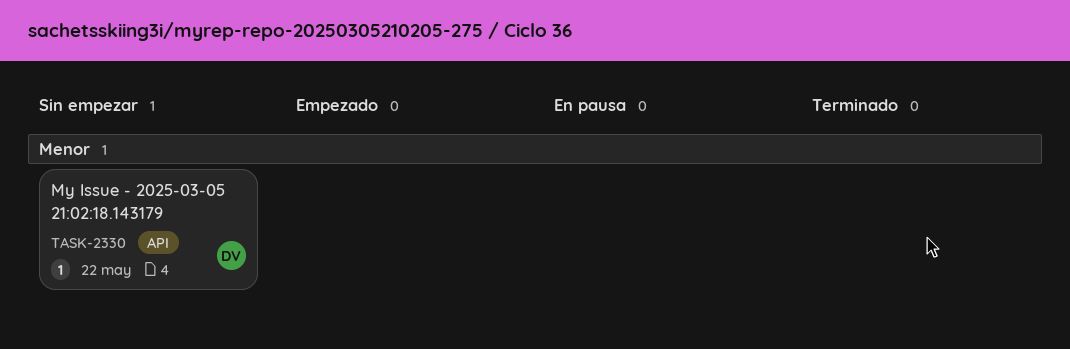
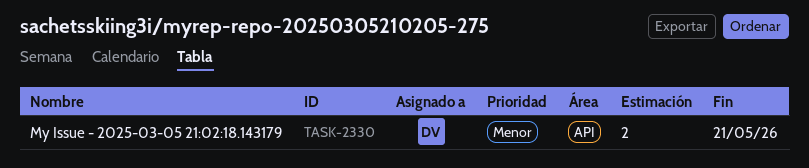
TASK-2330, estimate: 1 -> 2
TASK-2330, due: May 22 -> May 21

